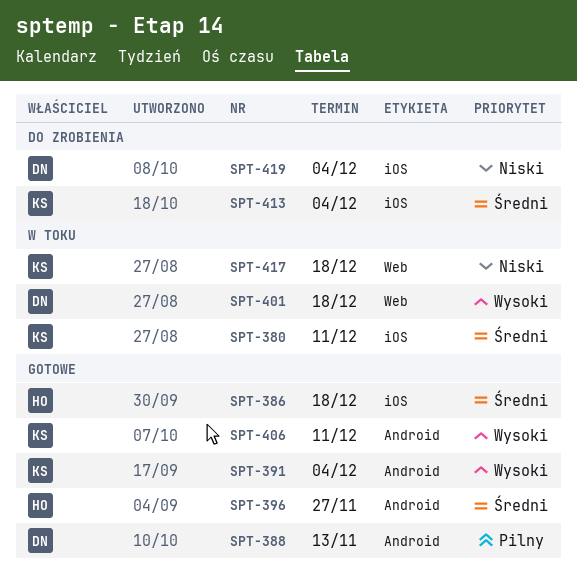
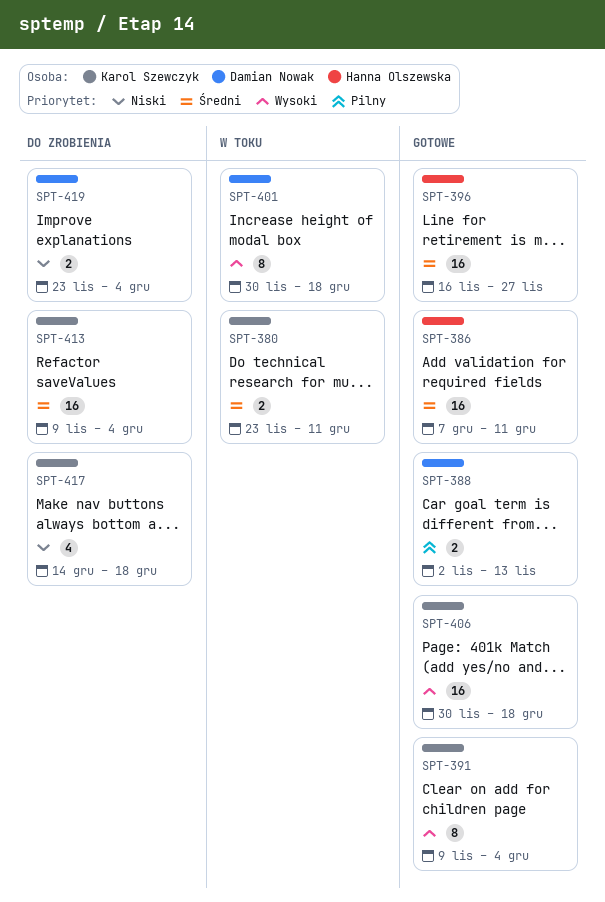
SPT-386, due: Dec 18 -> Dec 11
SPT-406, due: Dec 11 -> Dec 18
SPT-417, status: W toku -> Do zrobienia

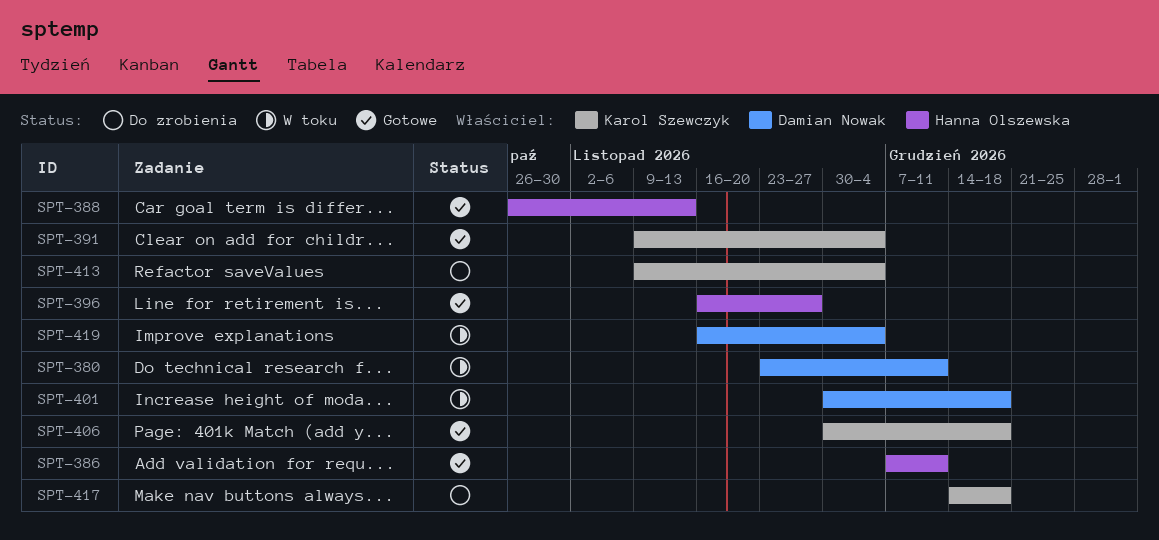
SPT-380, owner: Karol Szewczyk -> Damian Nowak
SPT-388, owner: Damian Nowak -> Hanna Olszewska
SPT-388, start: Nov 2 -> Oct 26
SPT-419, status: Do zrobienia -> W toku
SPT-419, start: Nov 23 -> Nov 16

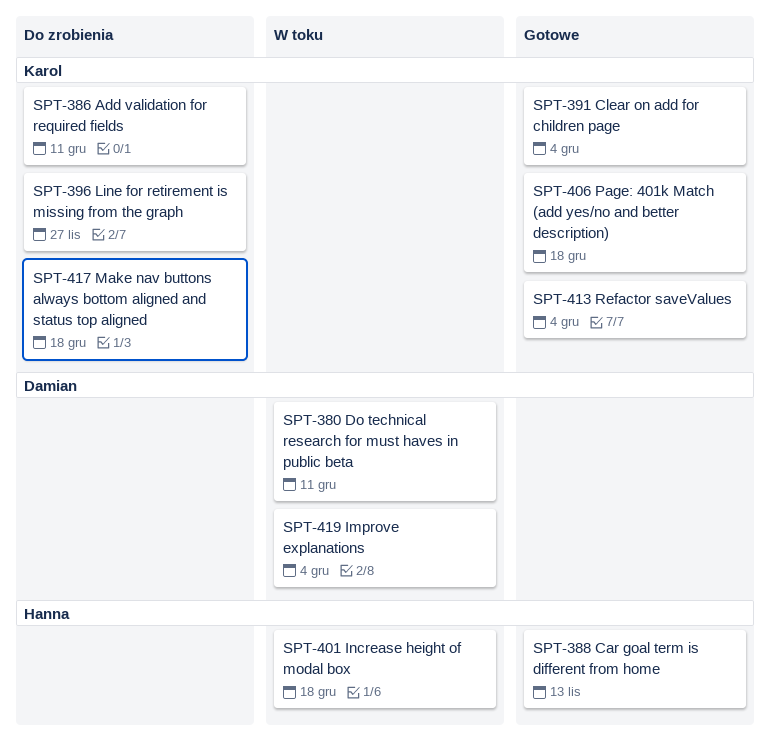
SPT-386, status: Gotowe -> Do zrobienia
SPT-386, owner: Hanna Olszewska -> Karol Szewczyk
SPT-396, status: Gotowe -> Do zrobienia
SPT-396, owner: Hanna Olszewska -> Karol Szewczyk
SPT-401, owner: Damian Nowak -> Hanna Olszewska
SPT-413, status: Do zrobienia -> Gotowe

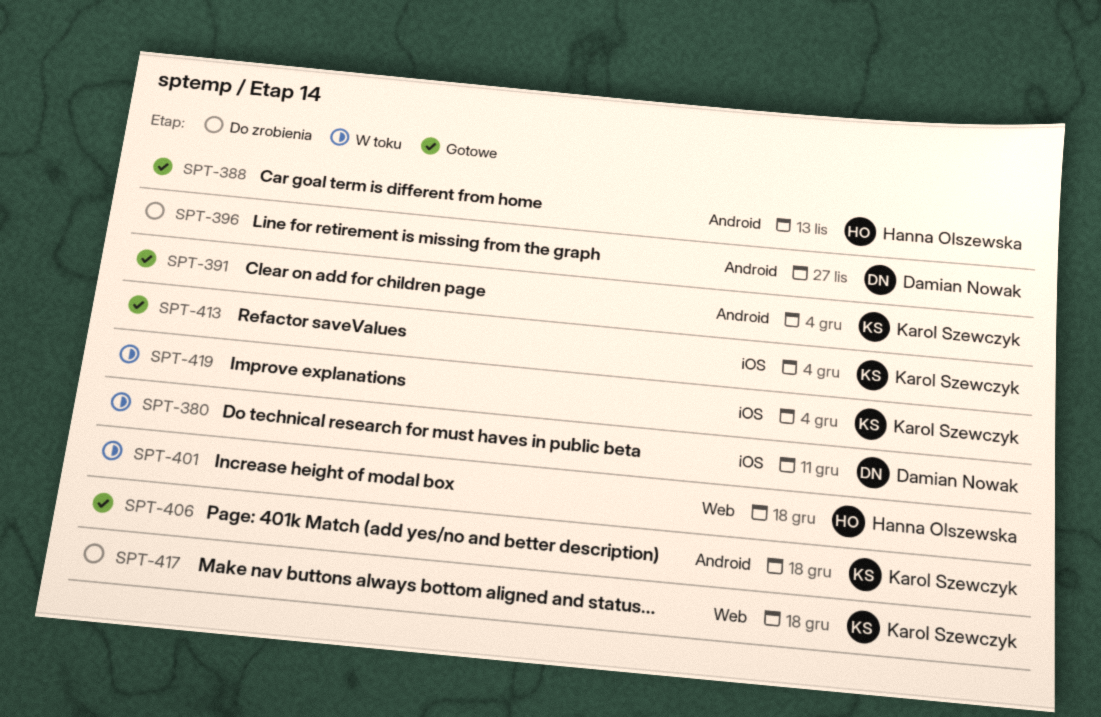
SPT-386: present -> none
SPT-396, owner: Karol Szewczyk -> Damian Nowak
SPT-419, owner: Damian Nowak -> Karol Szewczyk

